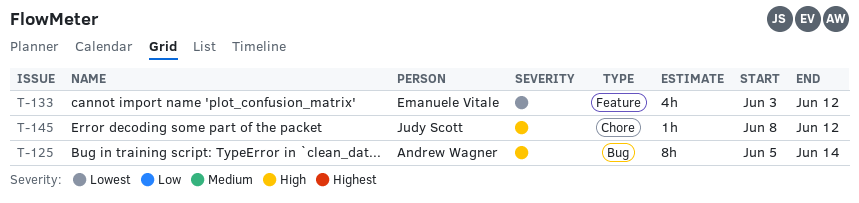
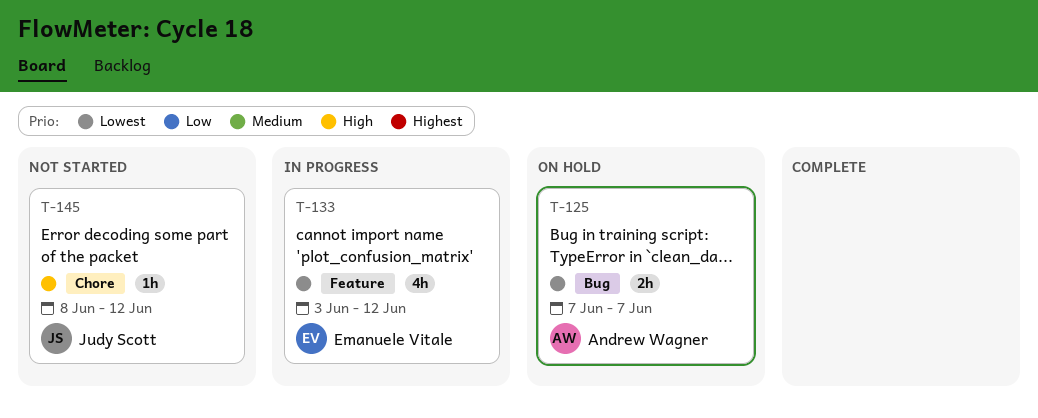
T-125, priority: High -> Lowest
T-125, estimate: 8h -> 2h
T-125, start: Jun 5 -> Jun 7
T-125, due: Jun 14 -> Jun 7

